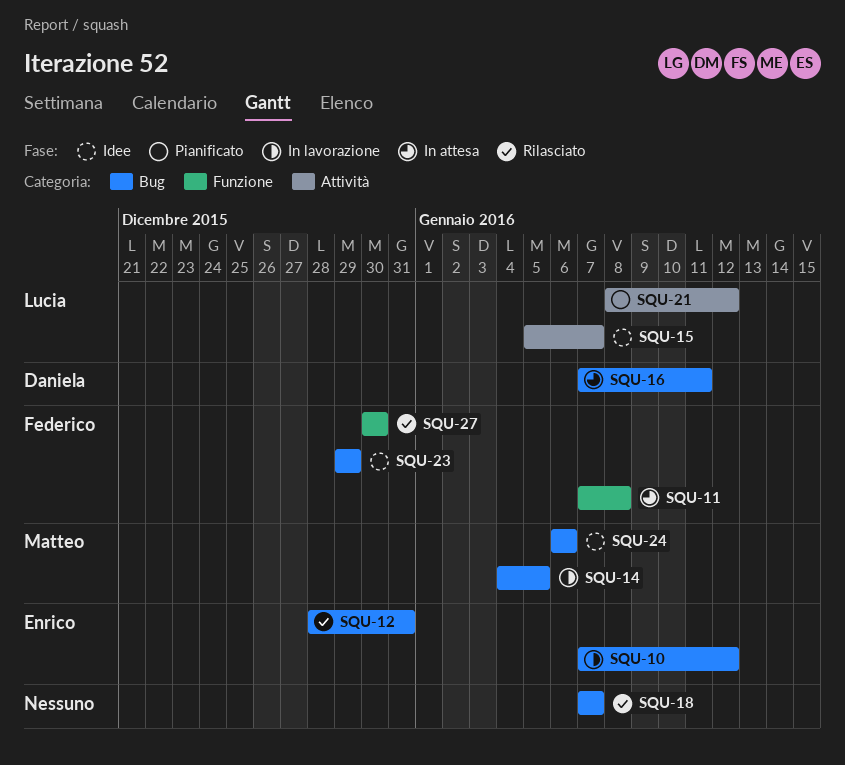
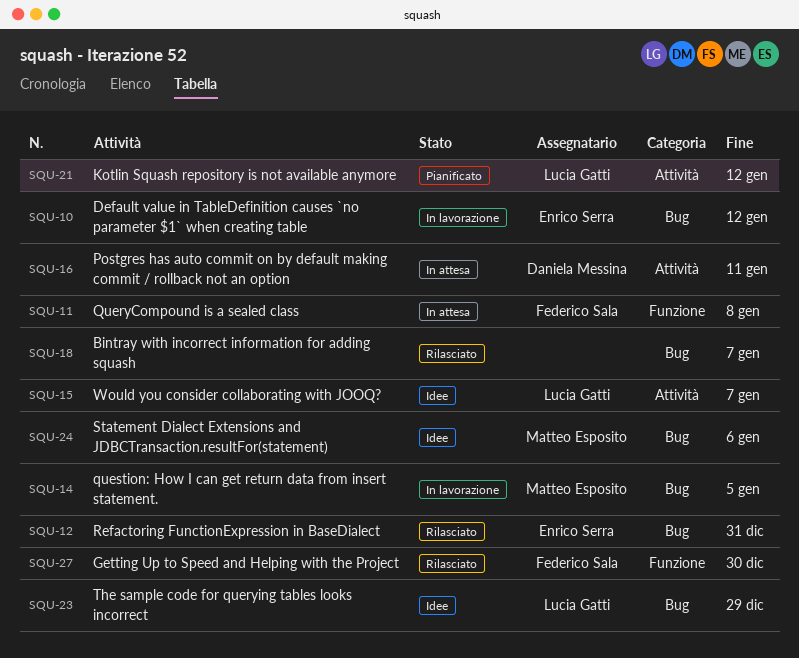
SQU-16, label: Bug -> Attività
SQU-23, owner: Federico Sala -> Lucia Gatti

